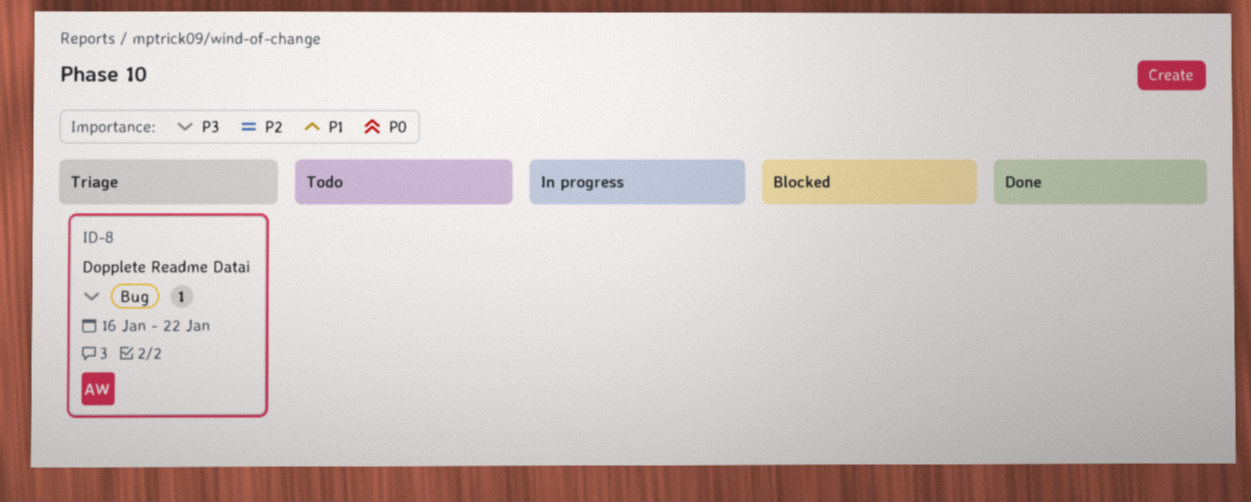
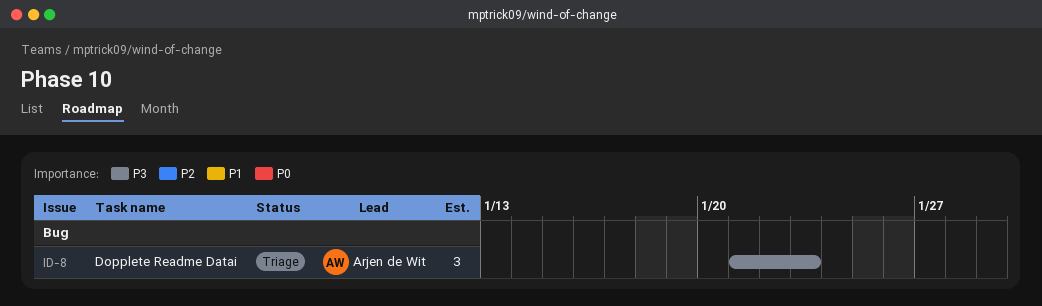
ID-8, estimate: 1 -> 3
ID-8, start: Jan 16 -> Jan 21
ID-8, due: Jan 22 -> Jan 23

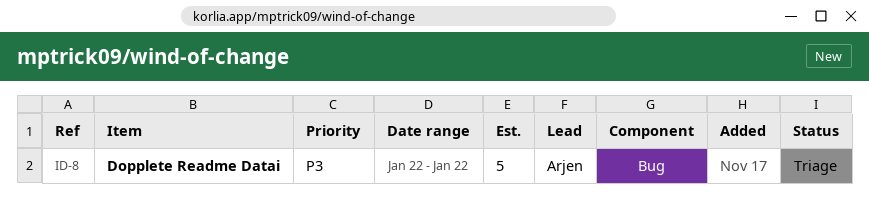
ID-8, estimate: 3 -> 5
ID-8, start: Jan 21 -> Jan 22
ID-8, due: Jan 23 -> Jan 22

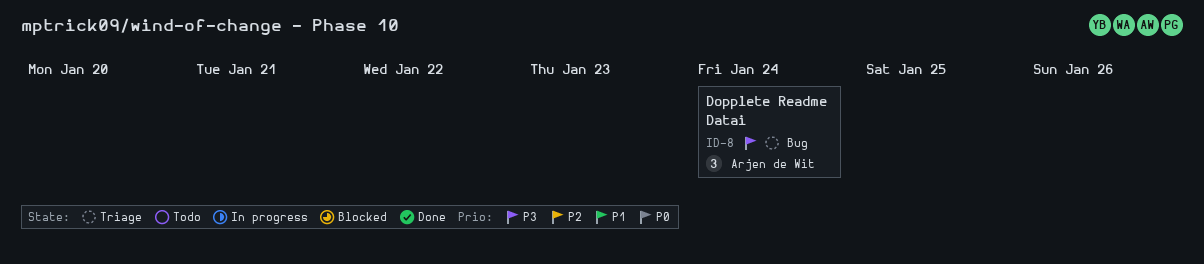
ID-8, estimate: 5 -> 3
ID-8, due: Jan 22 -> Jan 24

